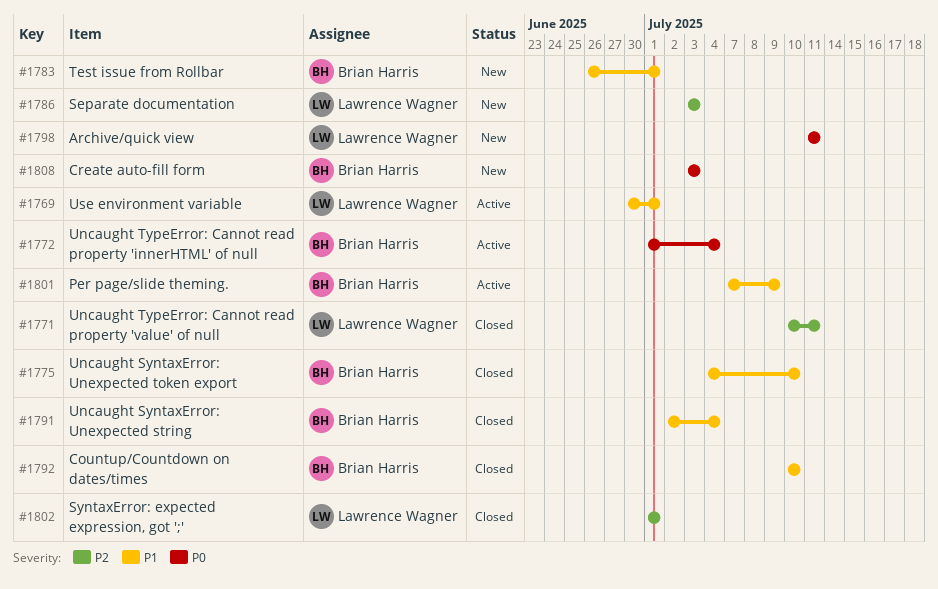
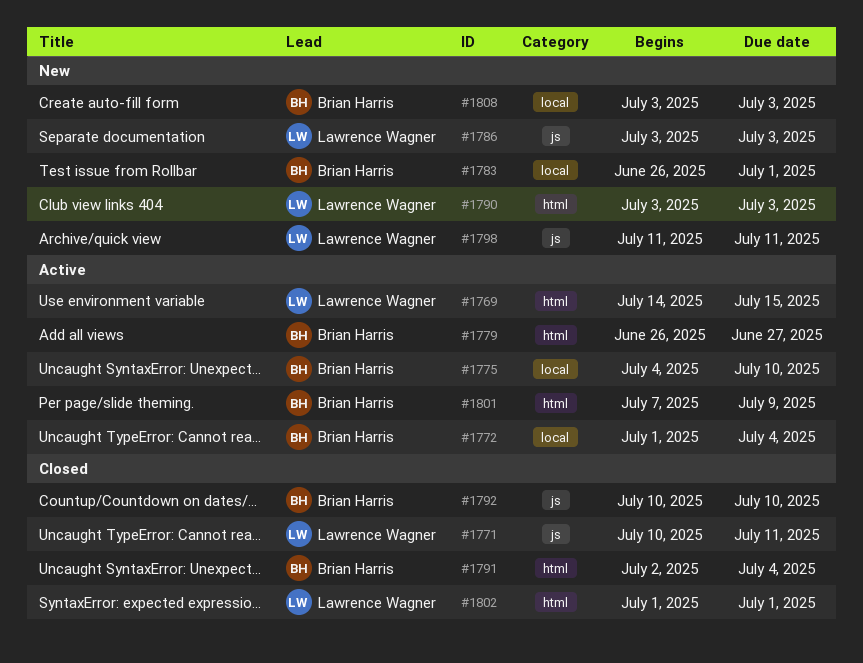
#1769, start: Jun 30 -> Jul 14
#1769, due: Jul 1 -> Jul 15
#1775, status: Closed -> Active
#1779: none -> present
#1790: none -> present

